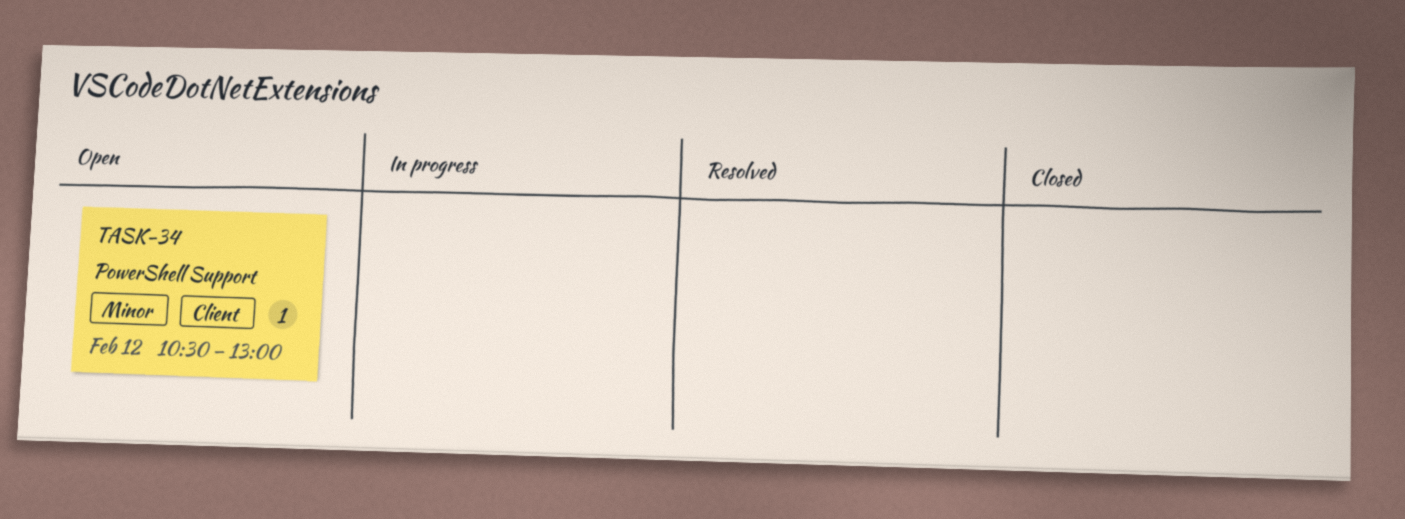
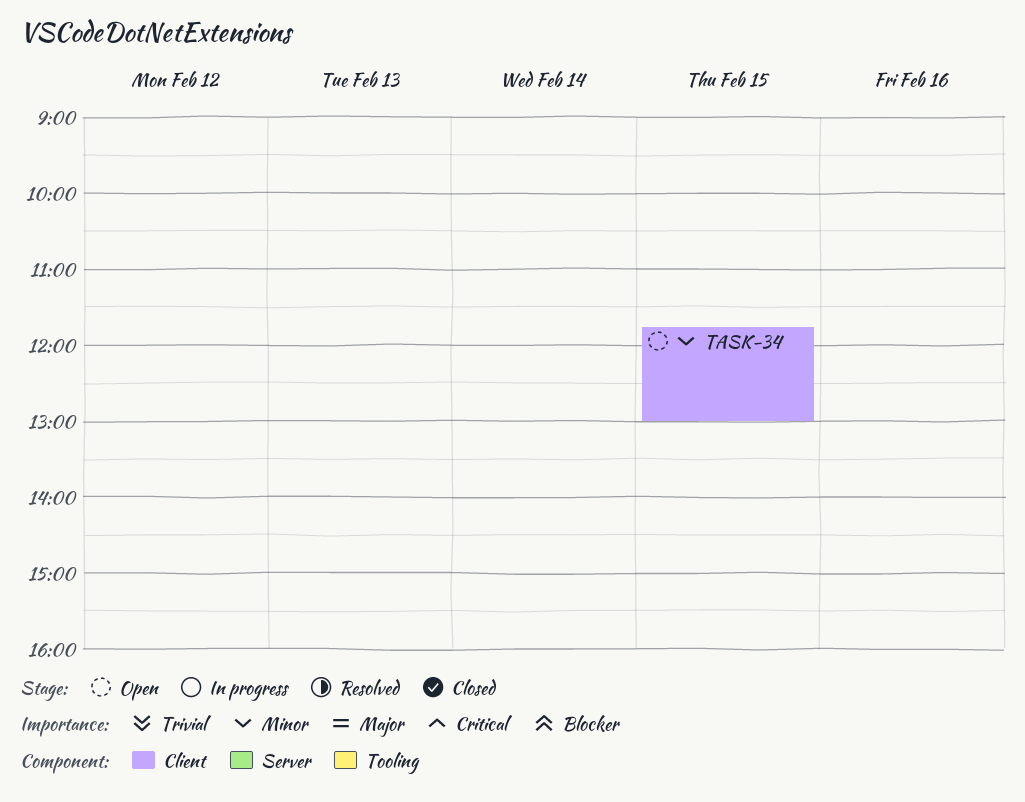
TASK-34, day: Feb 12 -> Feb 15
TASK-34, begins: 10:30 -> 11:45

